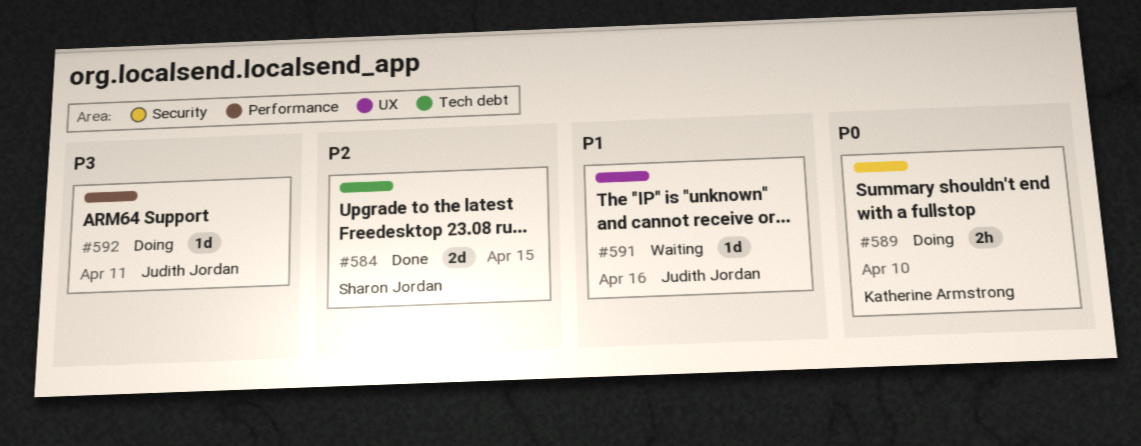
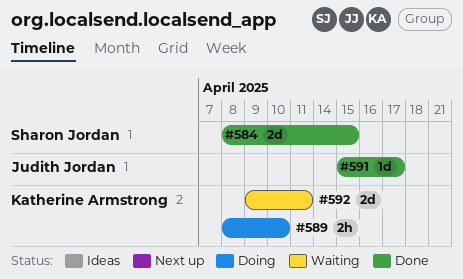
#591, status: Waiting -> Done
#591, due: Apr 16 -> Apr 17
#592, status: Doing -> Waiting
#592, owner: Judith Jordan -> Katherine Armstrong
#592, estimate: 1d -> 2d

